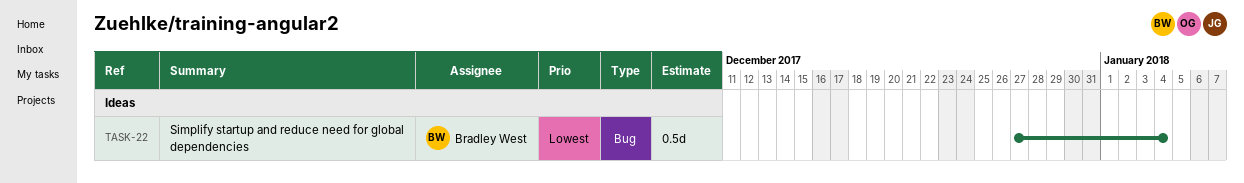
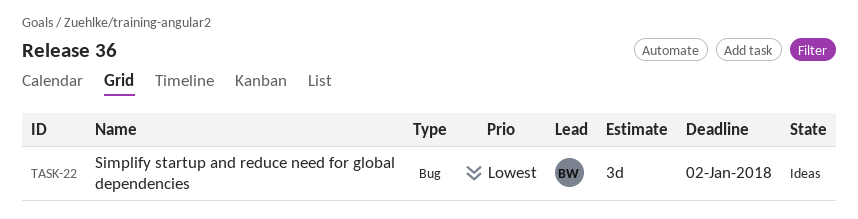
TASK-22, estimate: 0.5d -> 3d
TASK-22, due: Jan 4 -> Jan 2

